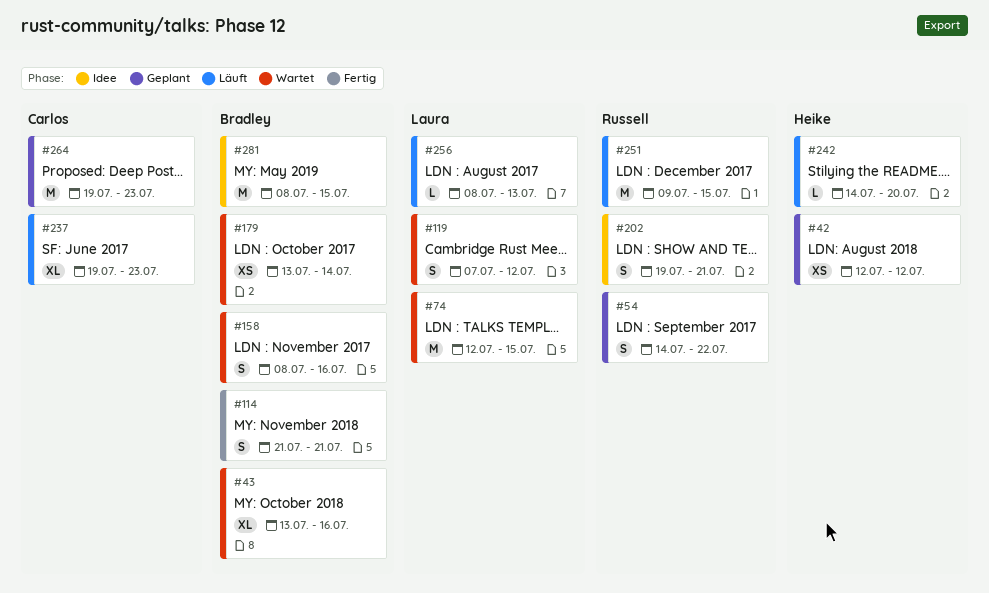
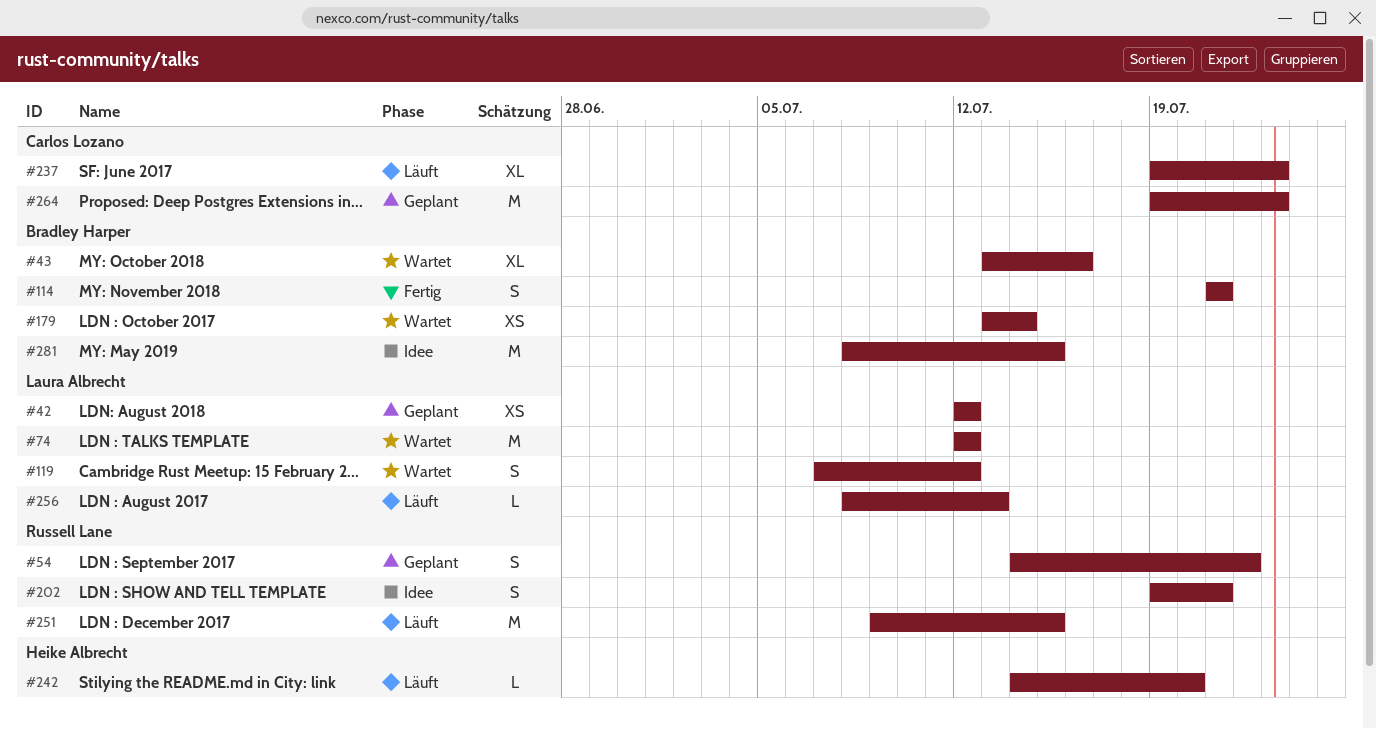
#42, owner: Heike Albrecht -> Laura Albrecht
#74, due: Jul 15 -> Jul 12
#158: present -> none

